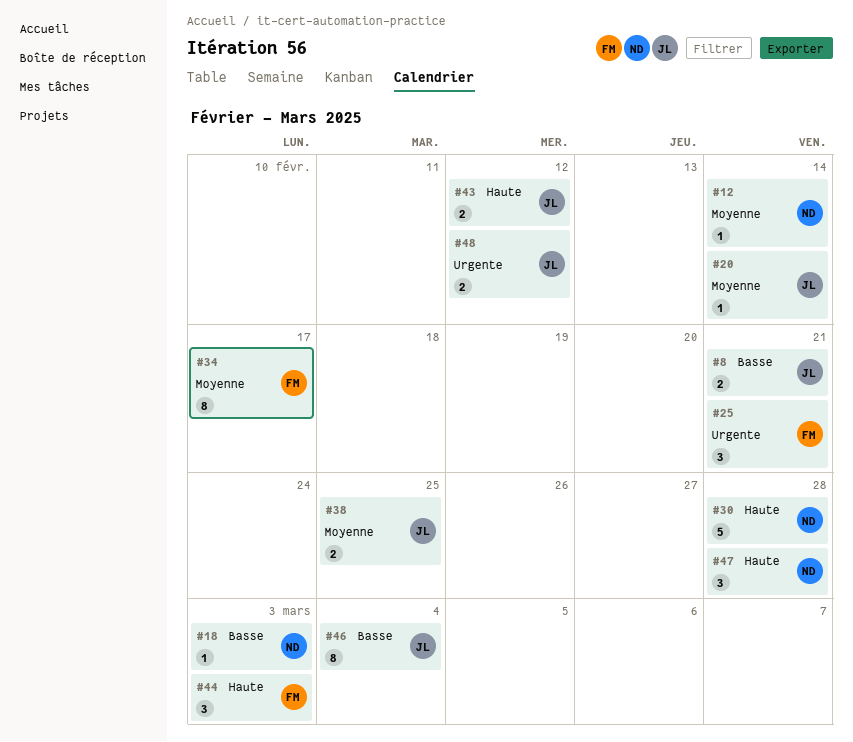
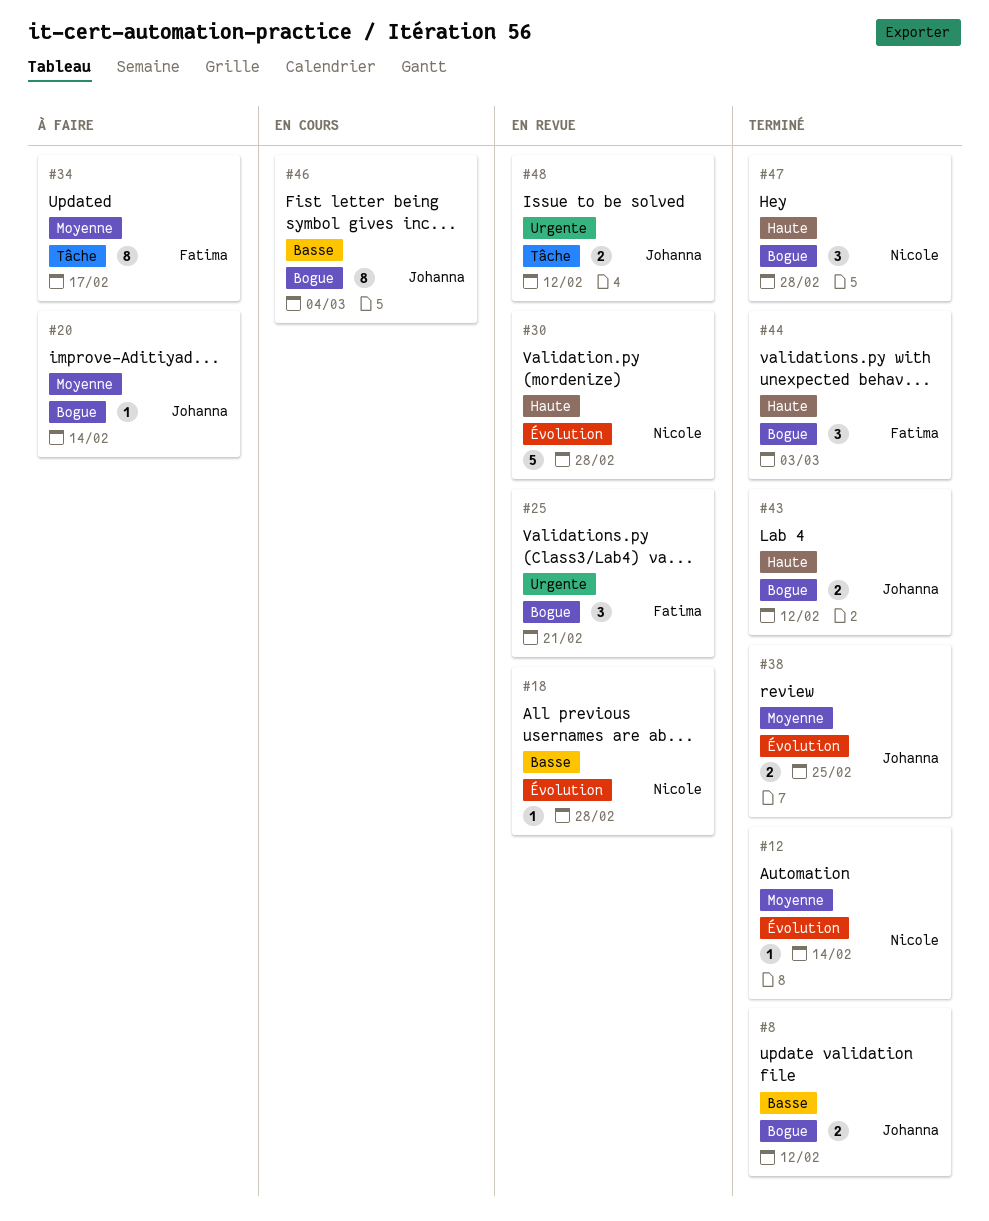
#8, due: Feb 21 -> Feb 12
#18, due: Mar 3 -> Feb 28

